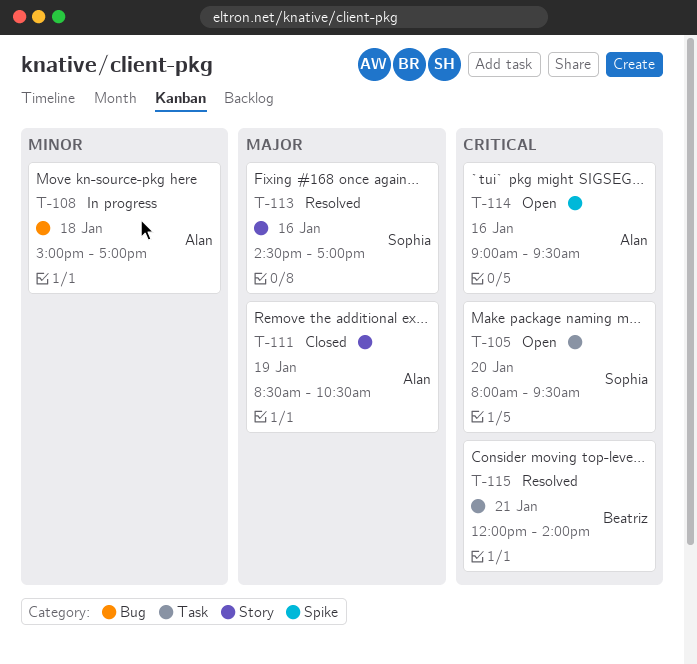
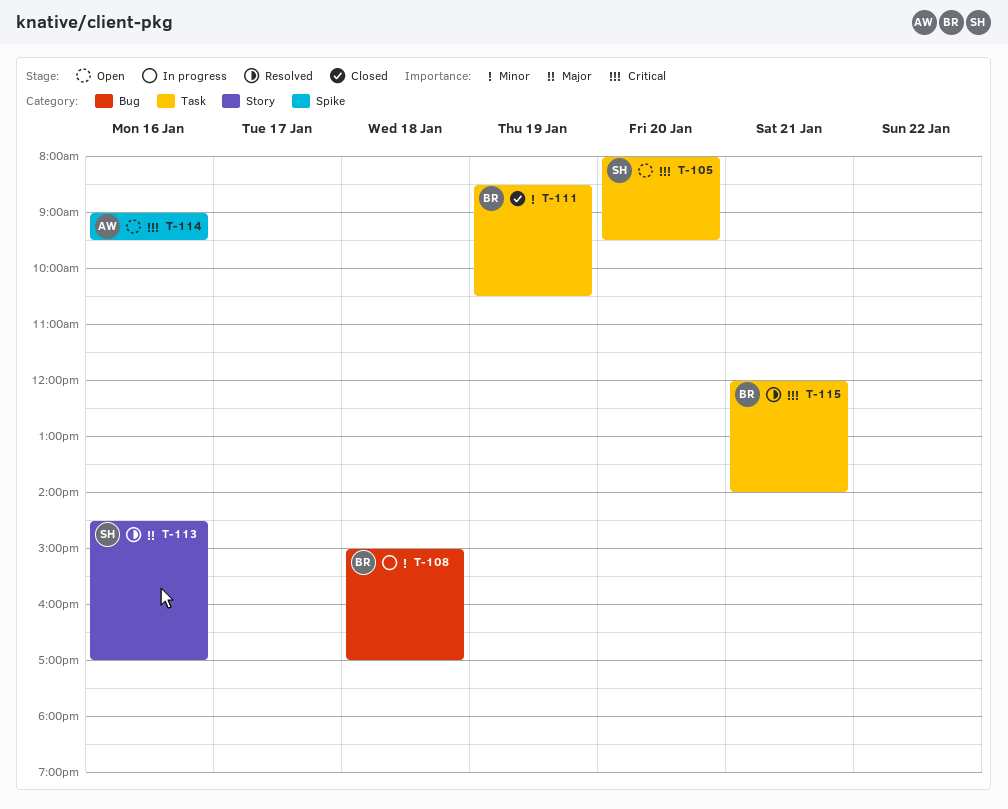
T-108, owner: Alan -> Beatriz
T-111, owner: Alan -> Beatriz
T-111, priority: Major -> Minor
T-111, label: Story -> Task

